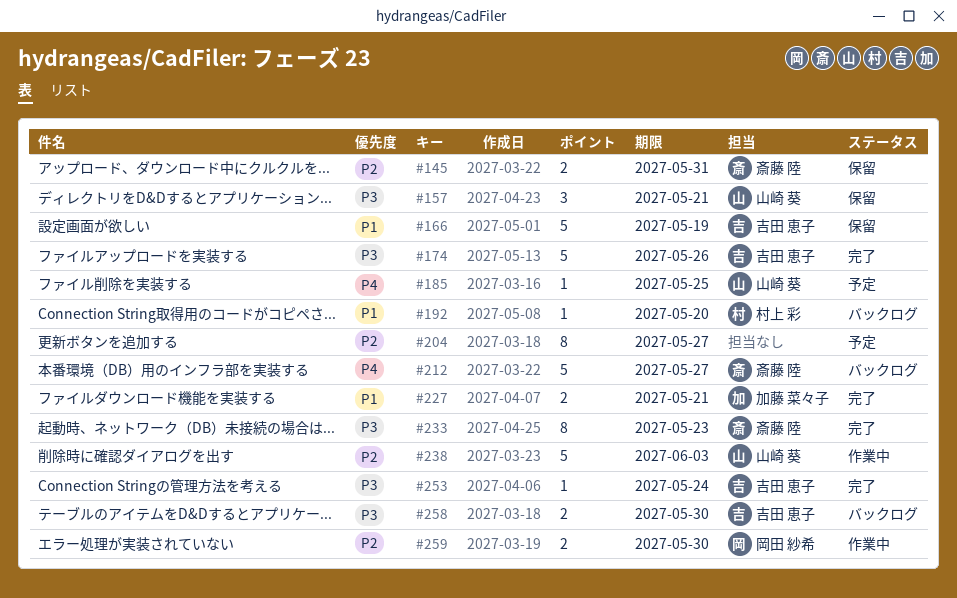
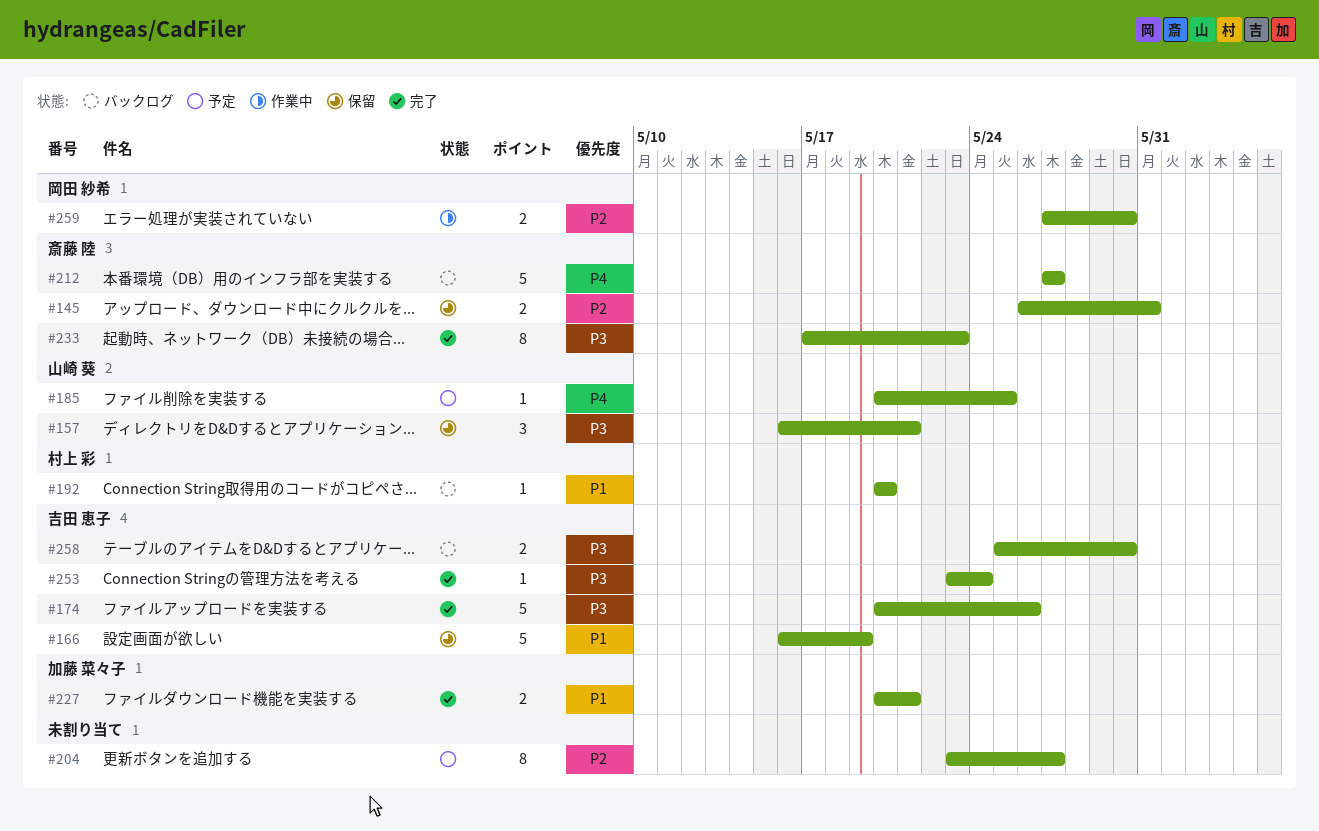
#238: present -> none

